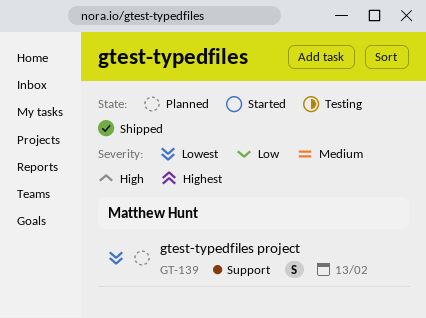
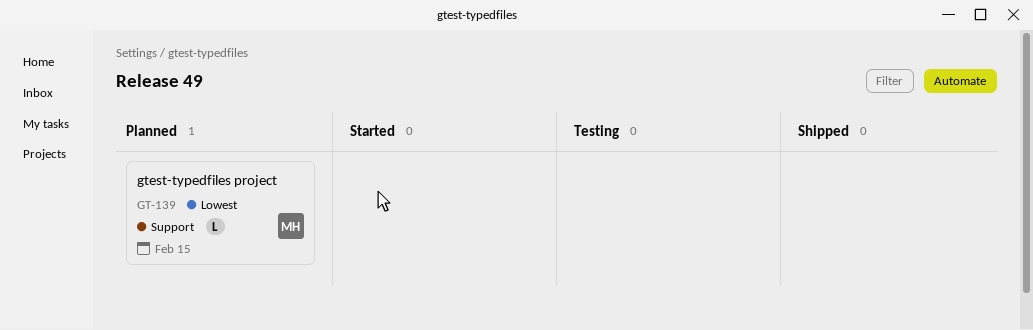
GT-139, estimate: S -> L
GT-139, due: Feb 13 -> Feb 15

